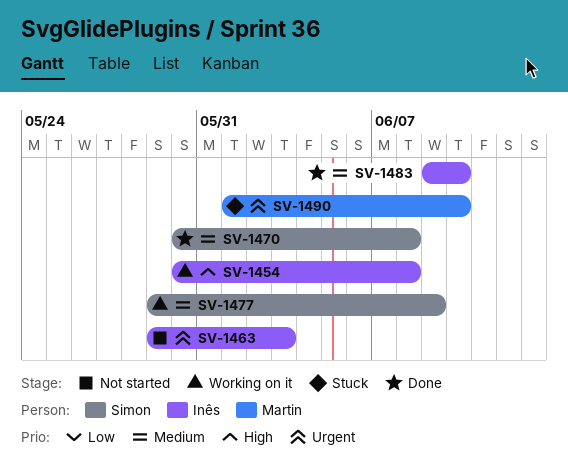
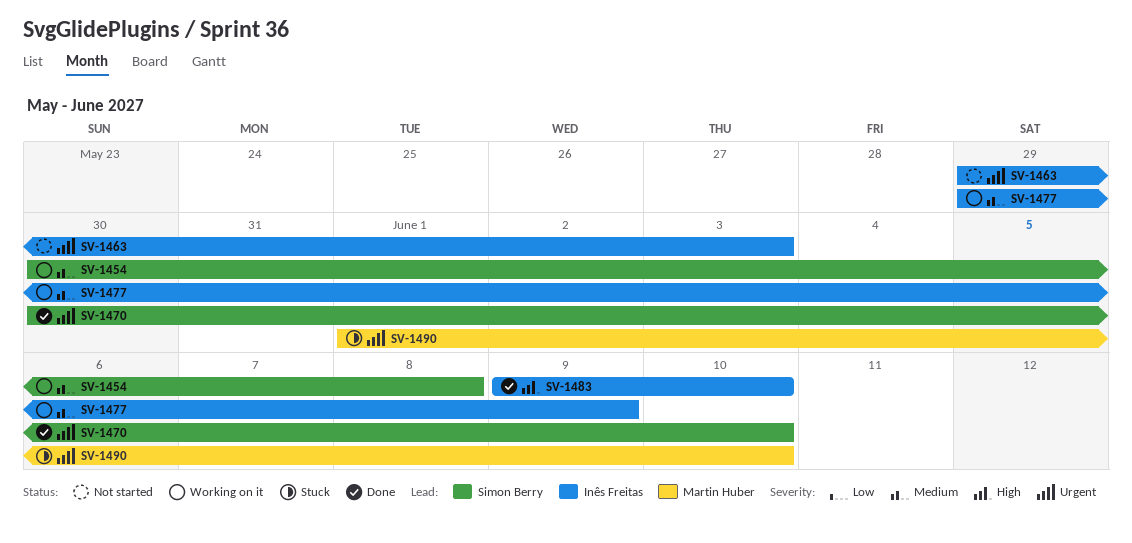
SV-1454, owner: Inês Freitas -> Simon Berry
SV-1454, priority: High -> Medium
SV-1470, priority: Medium -> Urgent
SV-1470, due: Jun 8 -> Jun 10
SV-1477, owner: Simon Berry -> Inês Freitas
SV-1483, priority: Medium -> High

